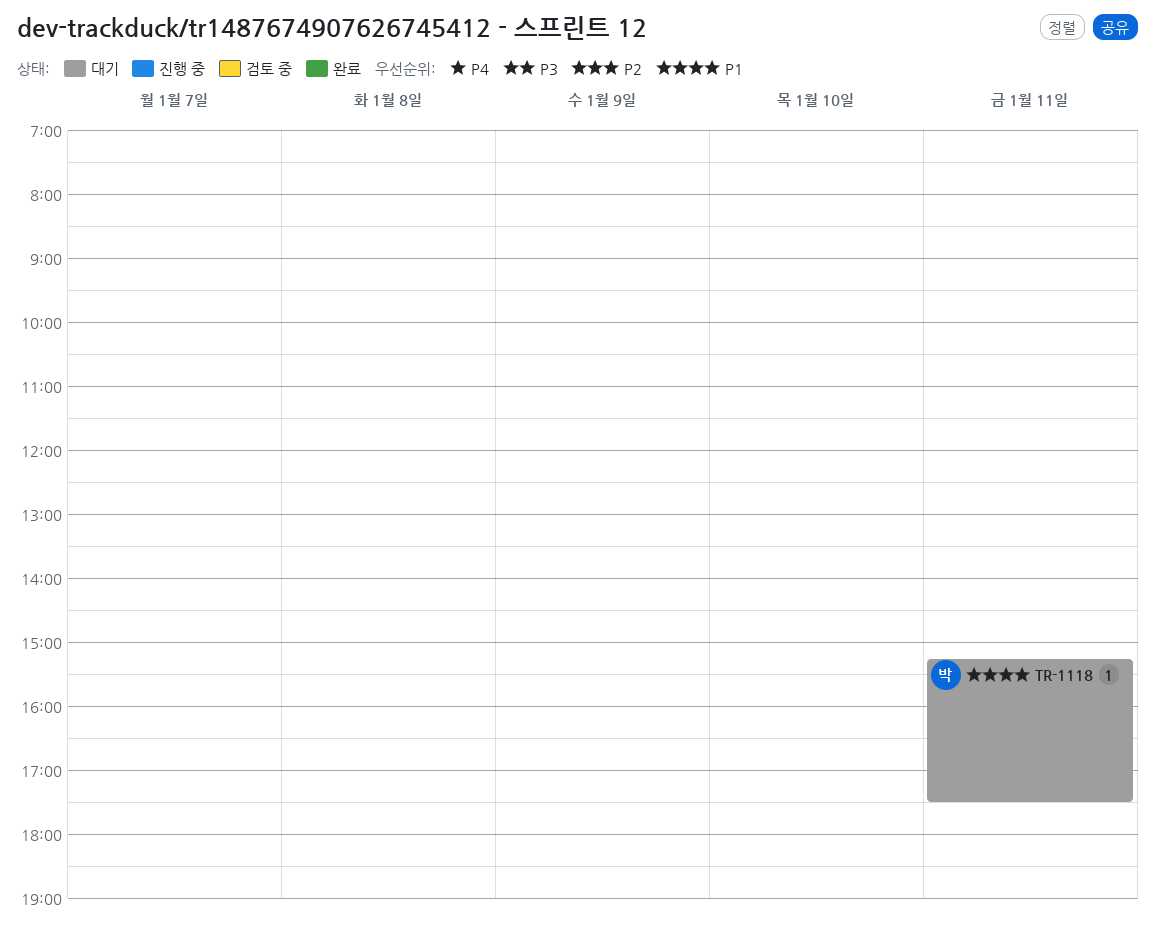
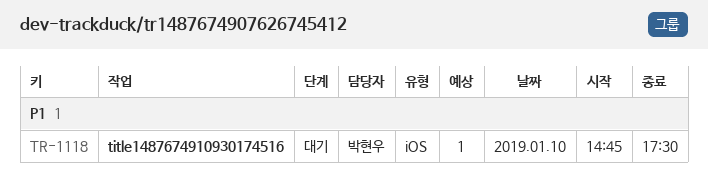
TR-1118, day: Jan 11 -> Jan 10
TR-1118, begins: 15:15 -> 14:45

